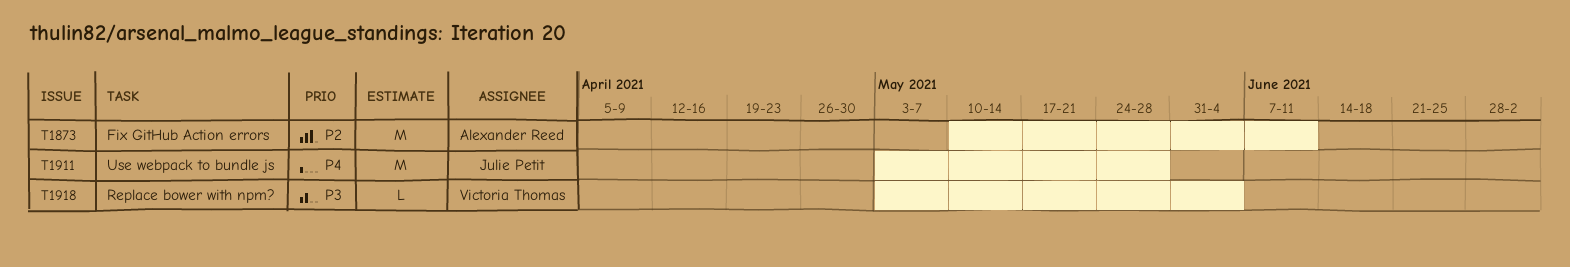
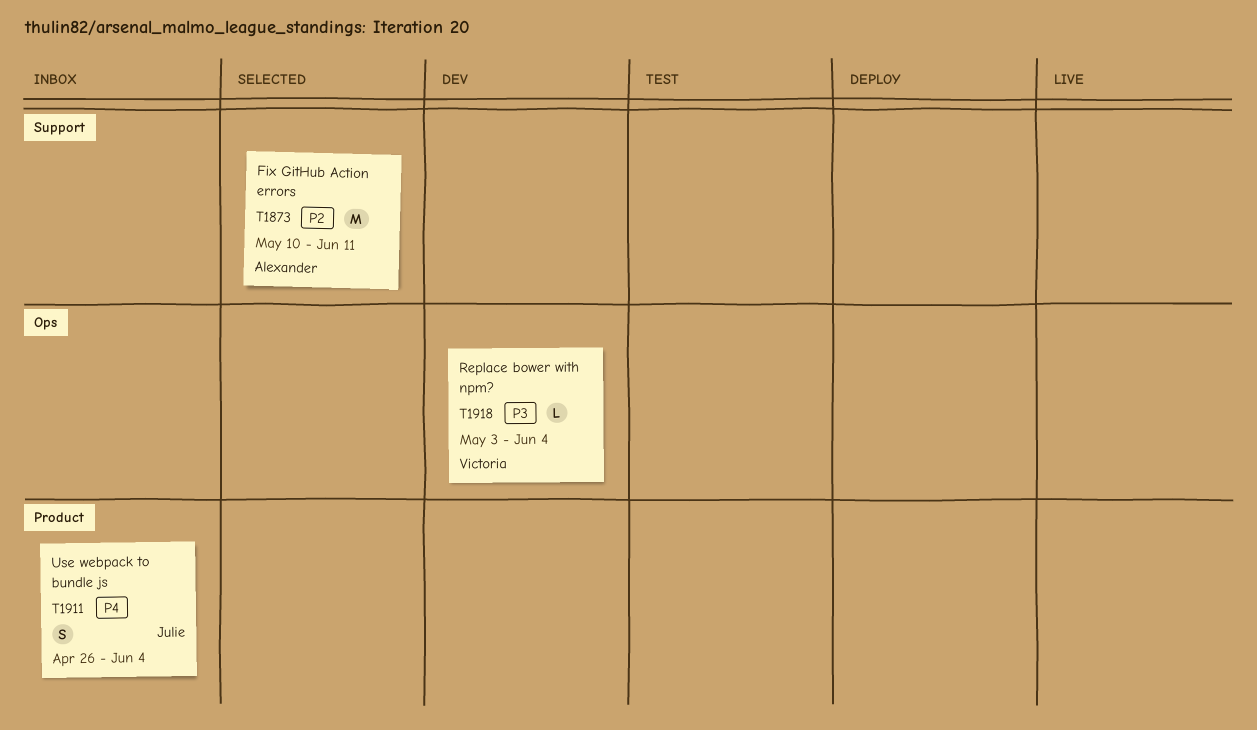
T1911, estimate: M -> S
T1911, start: May 3 -> Apr 26
T1911, due: May 28 -> Jun 4

